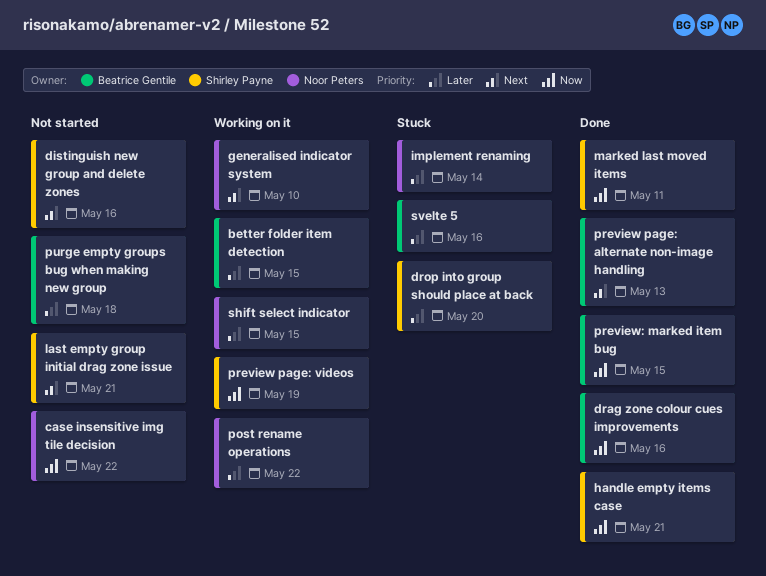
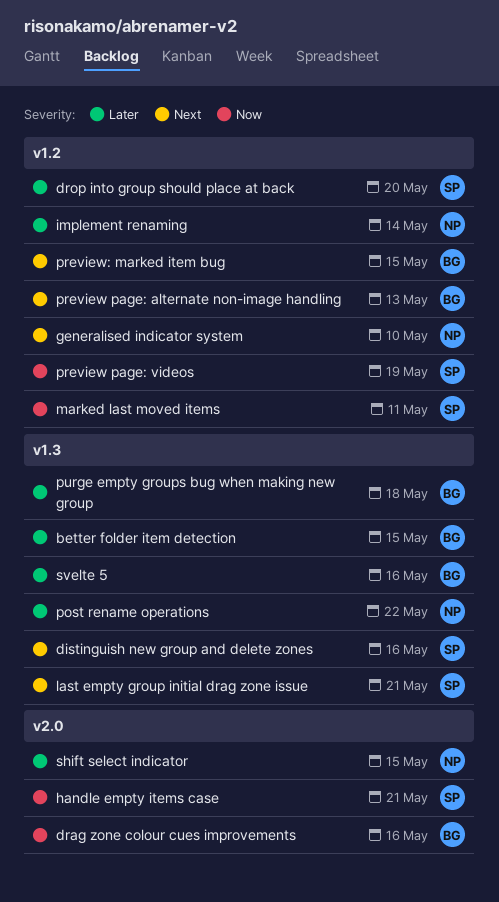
case insensitive img tile decision: present -> none
preview: marked item bug, priority: Now -> Next

